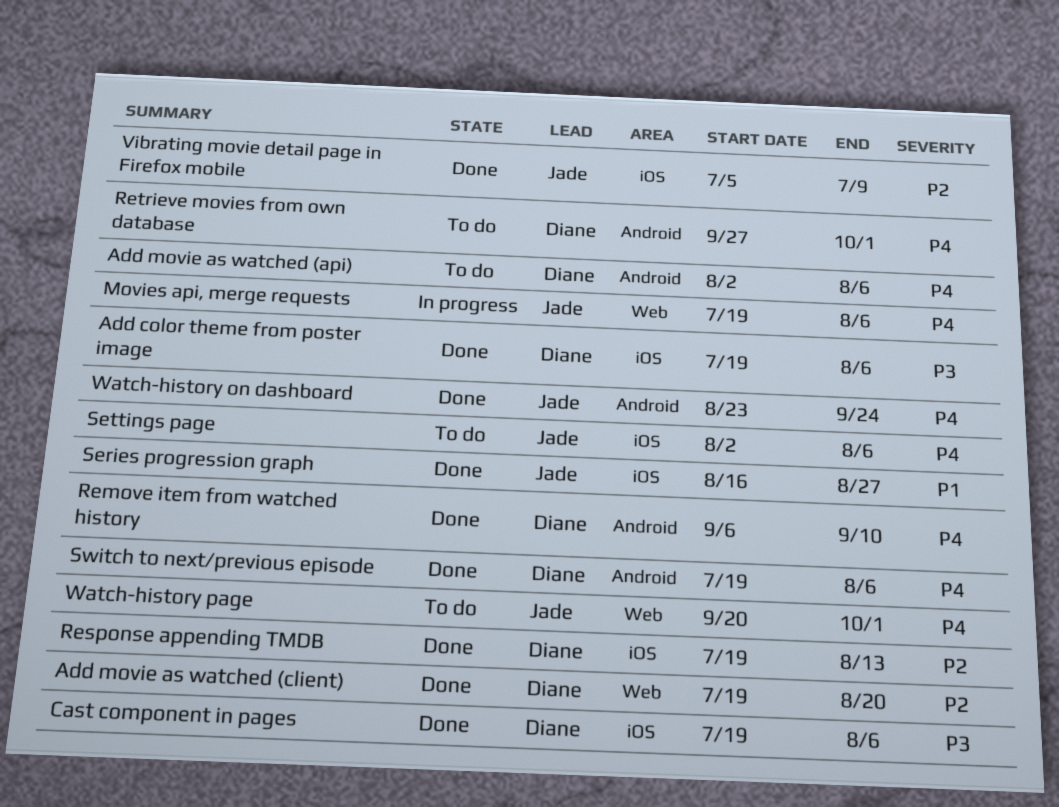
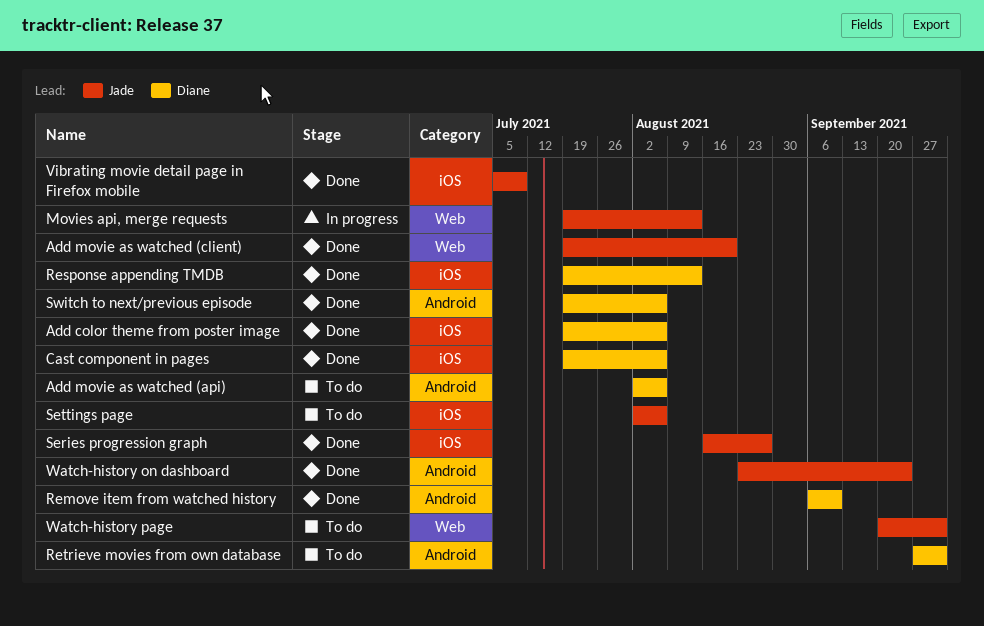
Add movie as watched (client), owner: Diane -> Jade
Movies api, merge requests, due: Aug 6 -> Aug 13

